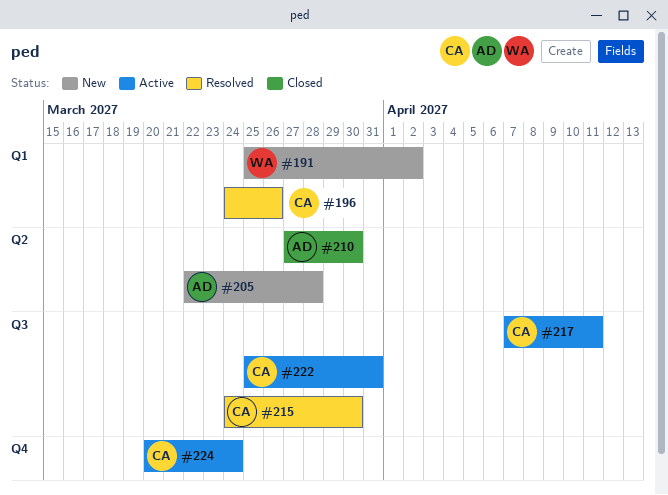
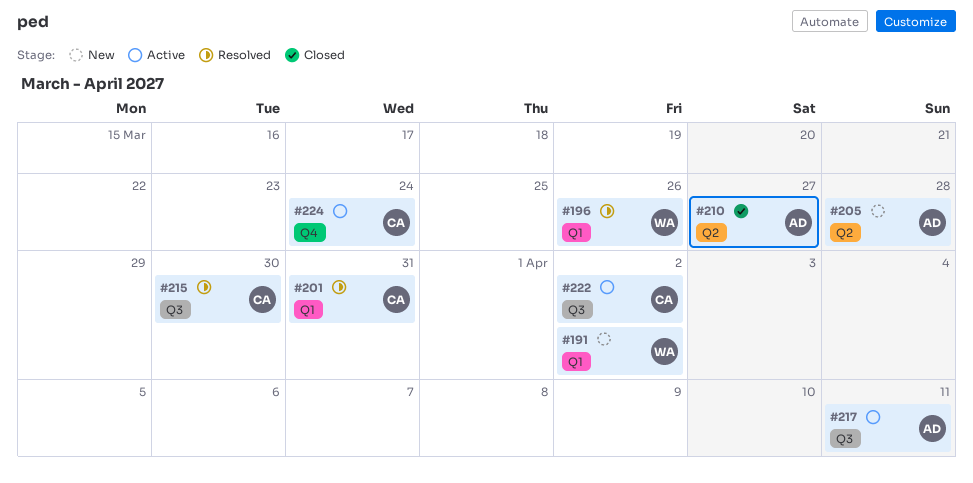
#196, owner: CA -> WA
#201: none -> present
#210, due: Mar 30 -> Mar 27
#217, owner: CA -> AD
#222, due: Mar 31 -> Apr 2

